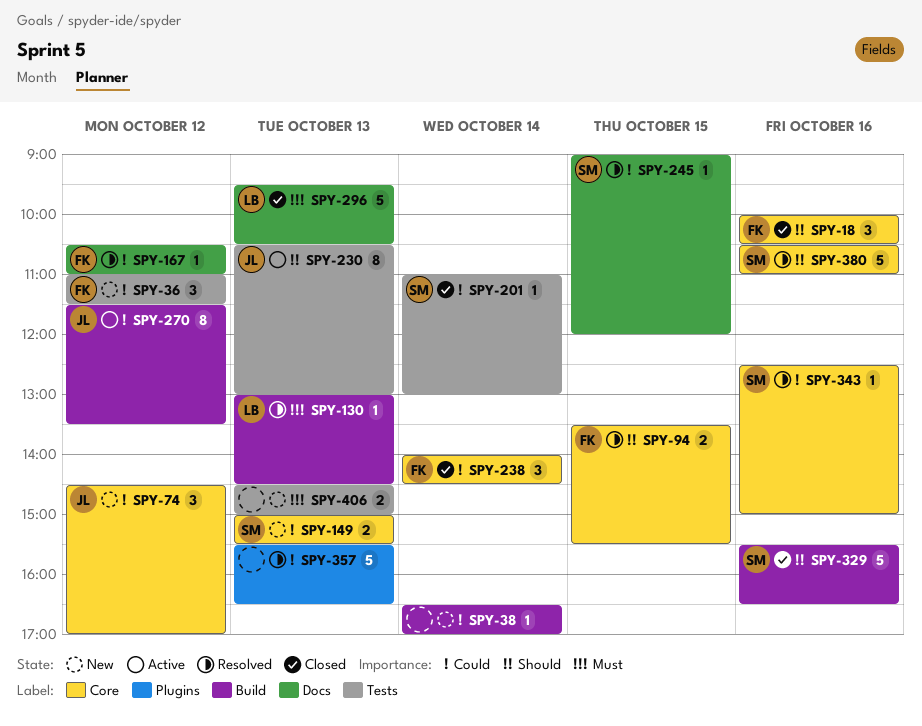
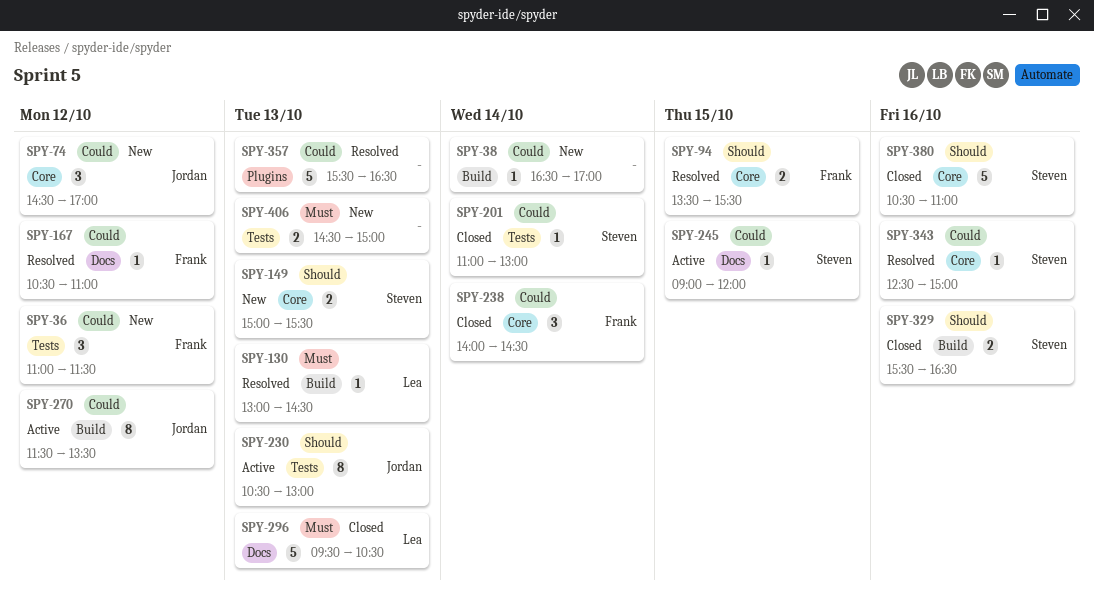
SPY-18: present -> none
SPY-149, priority: Could -> Should
SPY-245, status: Resolved -> Active
SPY-329, estimate: 5 -> 2
SPY-380, status: Resolved -> Closed

